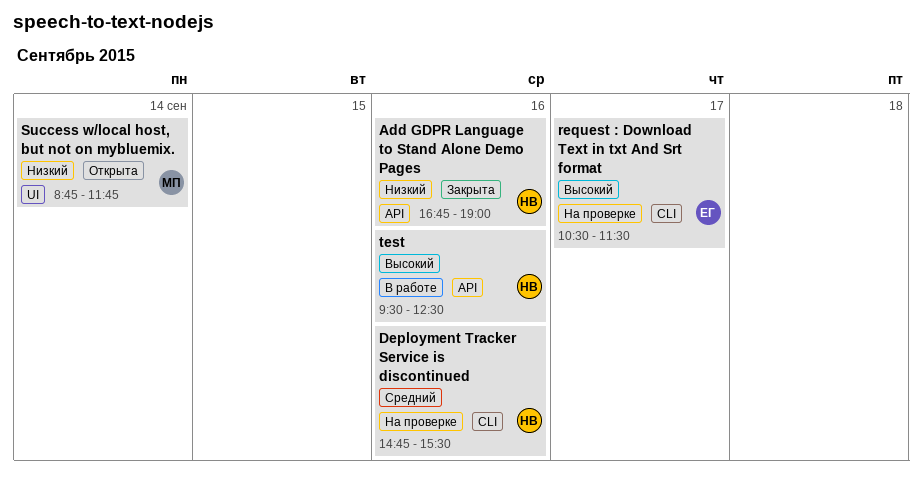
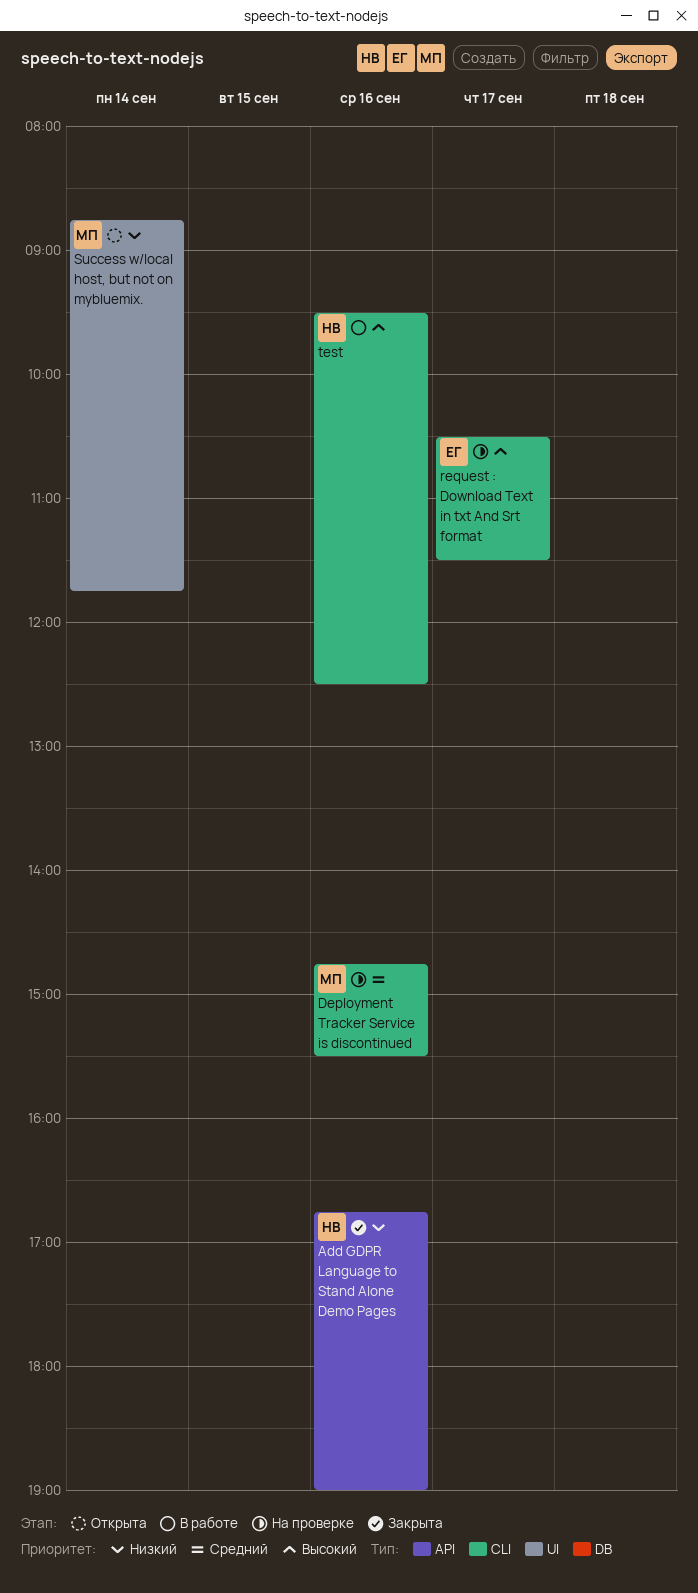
Deployment Tracker Service is discontinued, owner: НВ -> МП
test, label: API -> CLI

